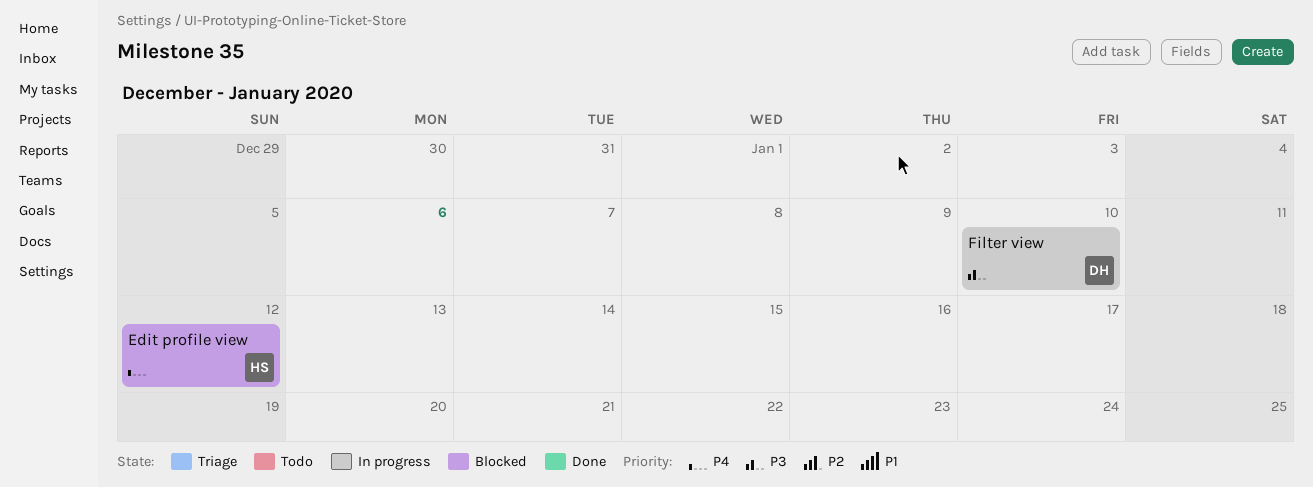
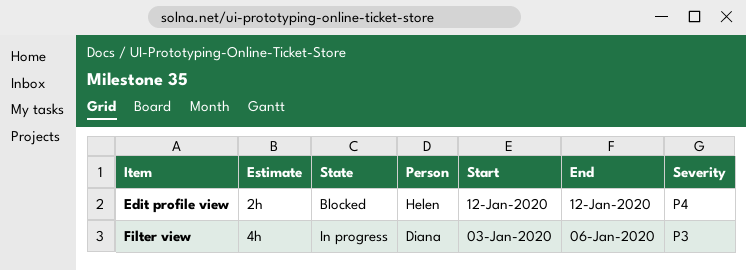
Filter view, due: Jan 10 -> Jan 6

